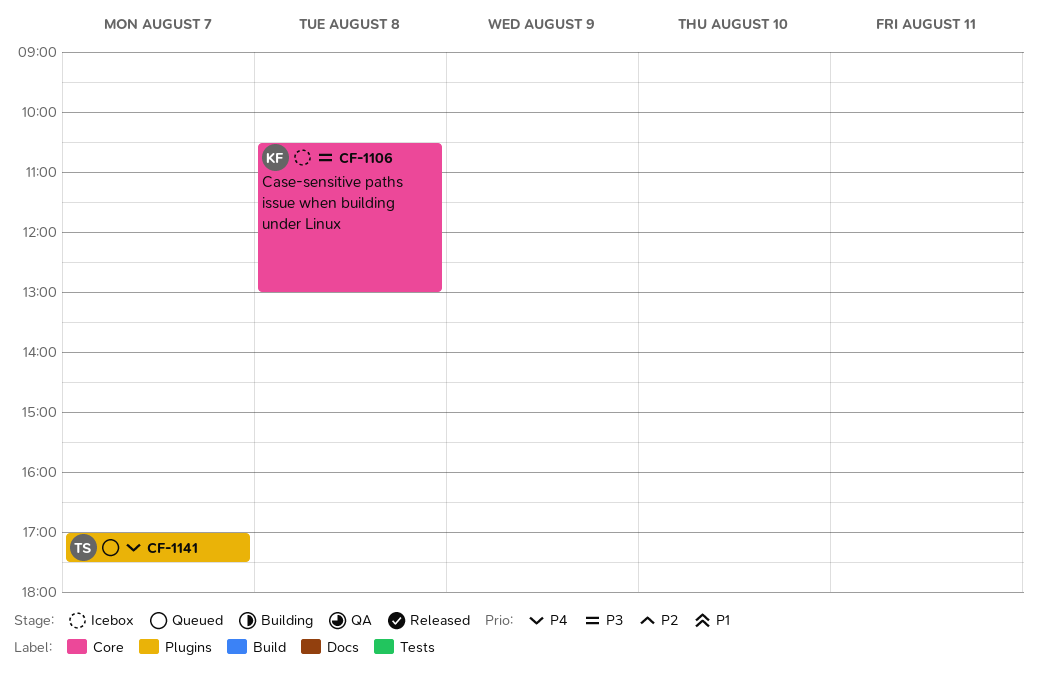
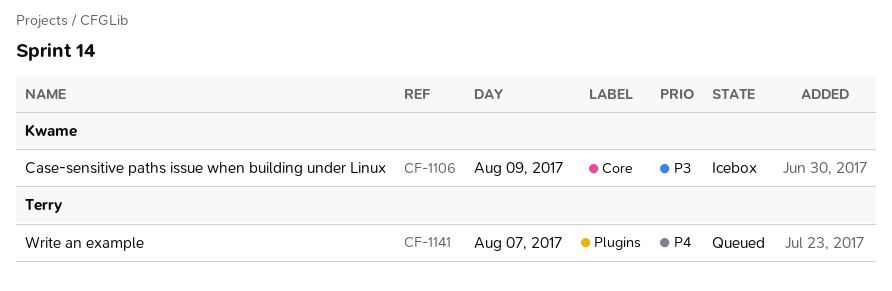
CF-1106, day: Aug 8 -> Aug 9

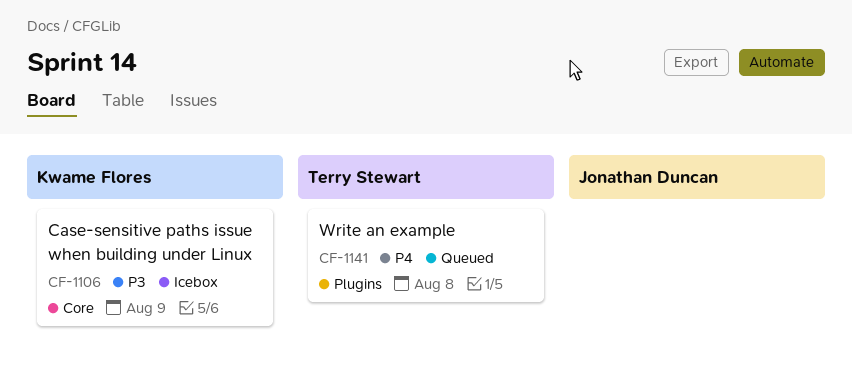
CF-1141, day: Aug 7 -> Aug 8

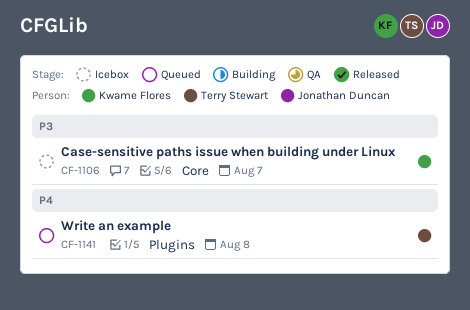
CF-1106, day: Aug 9 -> Aug 7

